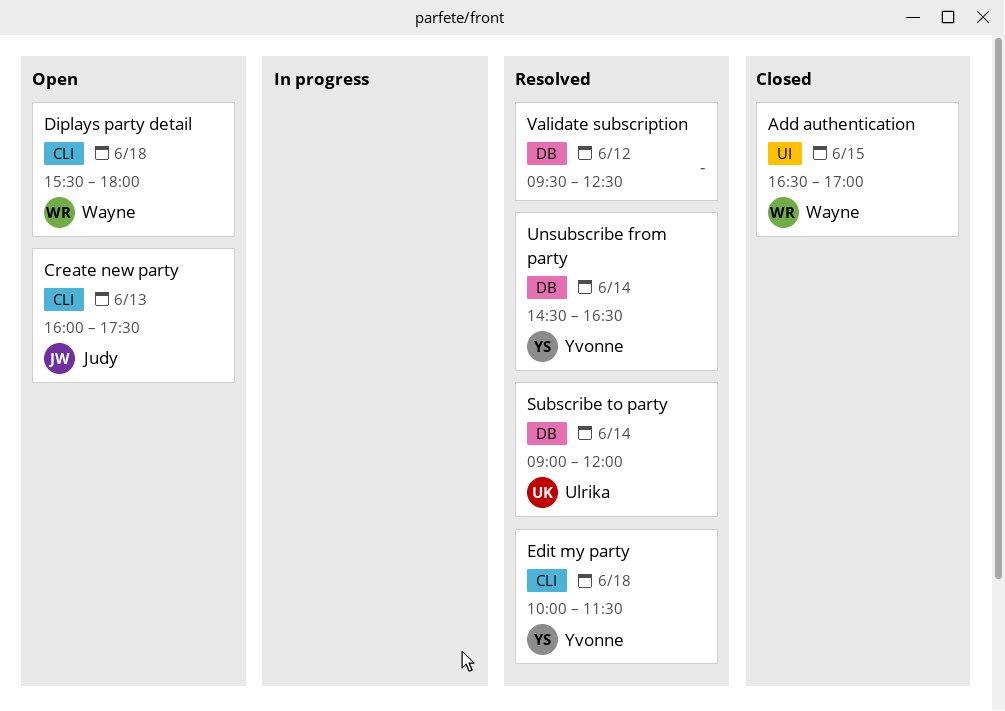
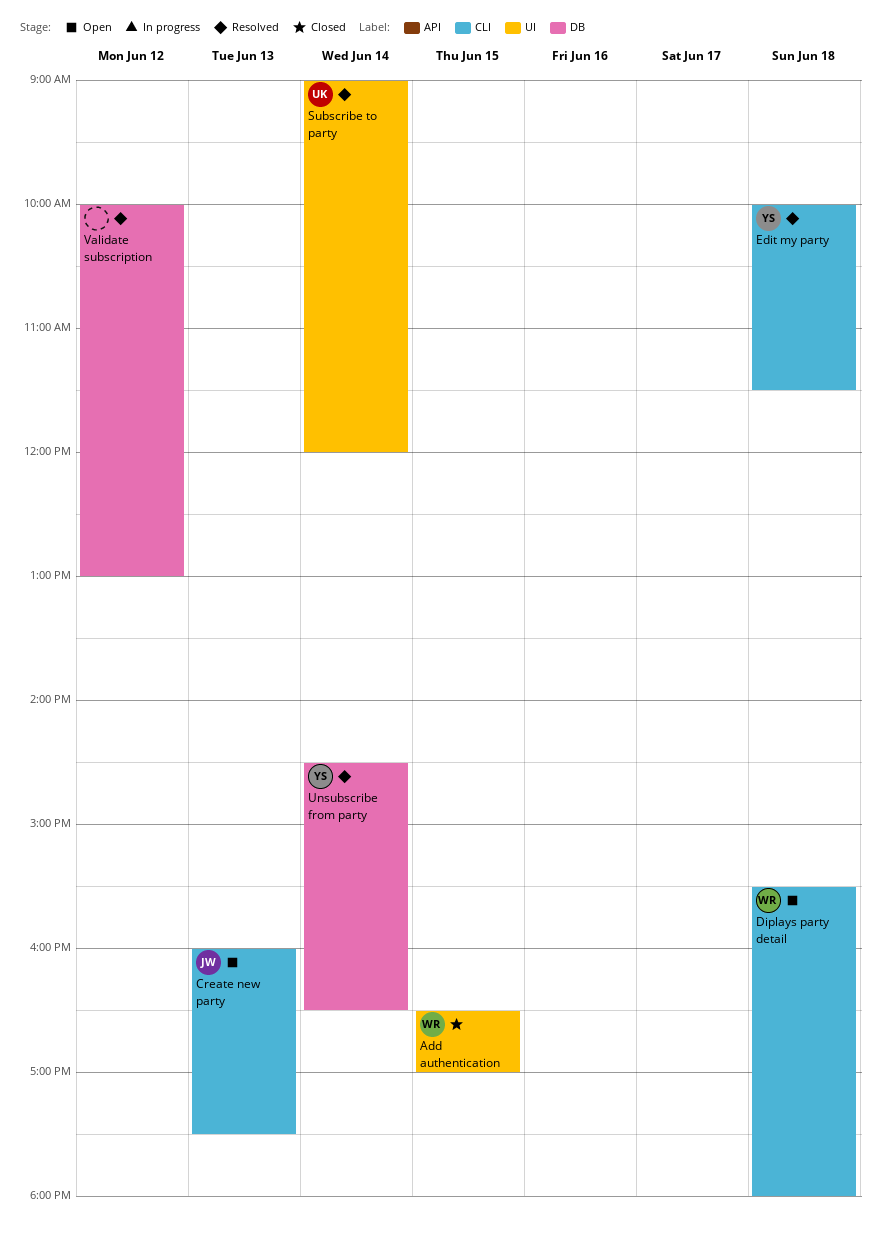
Subscribe to party, label: DB -> UI
Validate subscription, begins: 09:30 -> 10:00
Validate subscription, ends: 12:30 -> 13:00

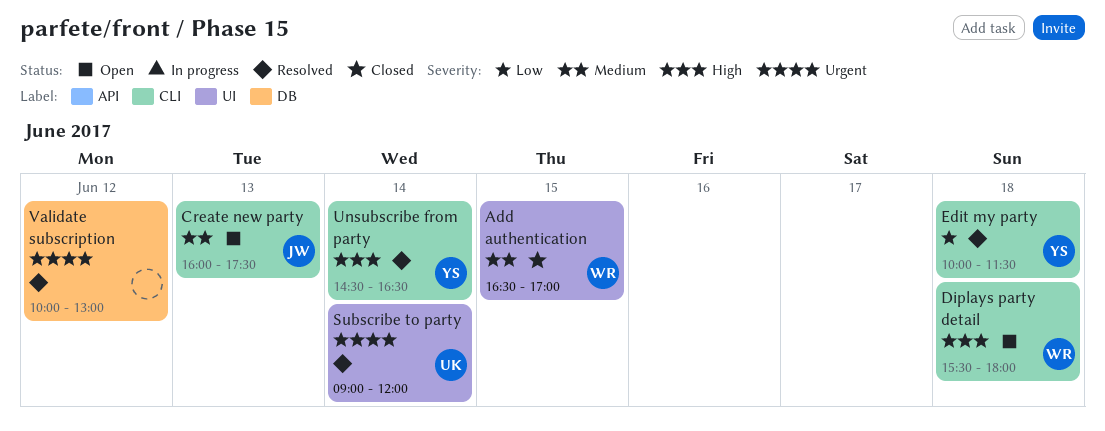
Unsubscribe from party, label: DB -> CLI

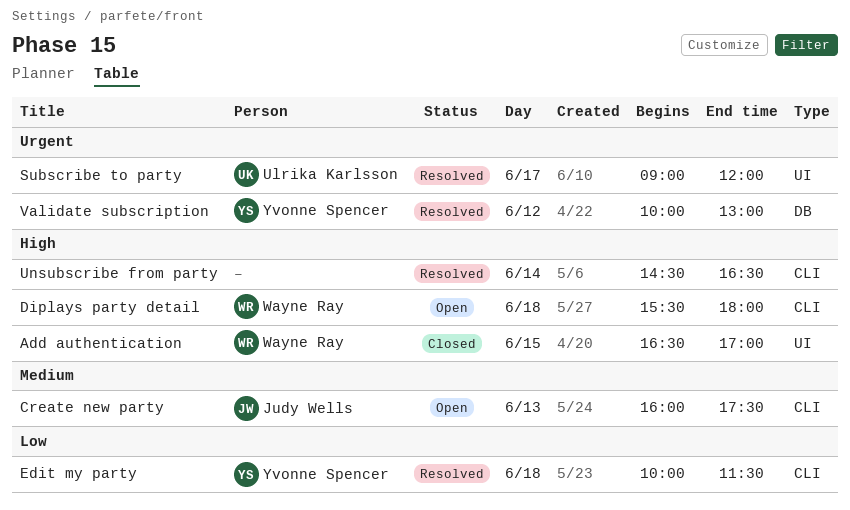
Add authentication, priority: Medium -> High
Subscribe to party, day: Jun 14 -> Jun 17
Unsubscribe from party, owner: Yvonne Spencer -> none
Validate subscription, owner: none -> Yvonne Spencer

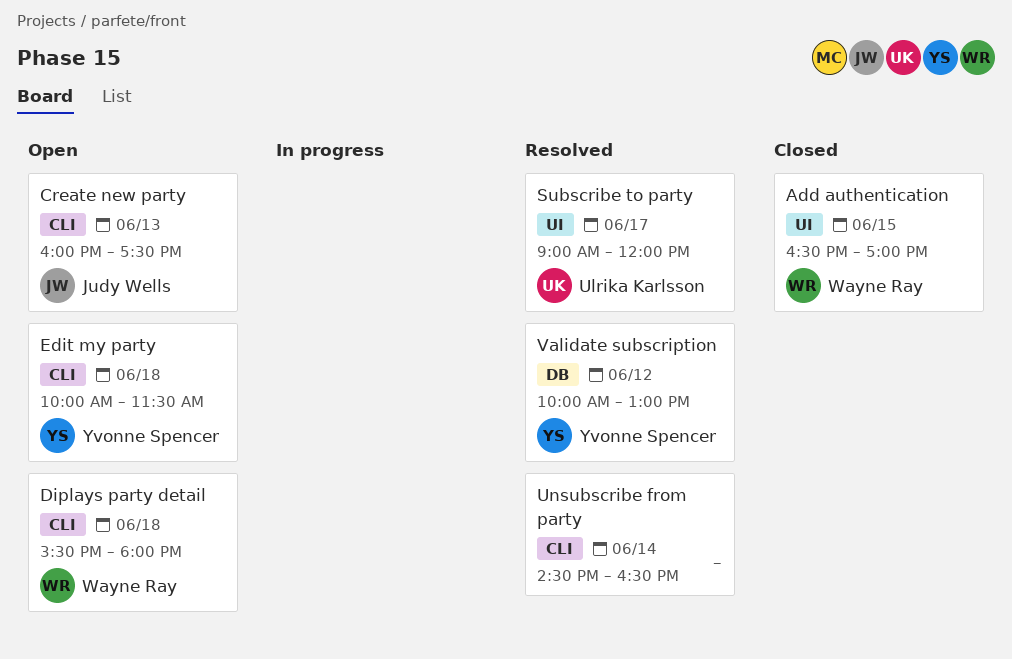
Edit my party, status: Resolved -> Open

